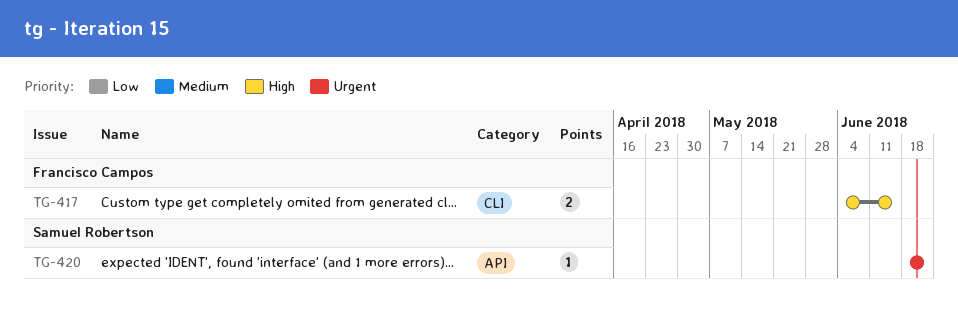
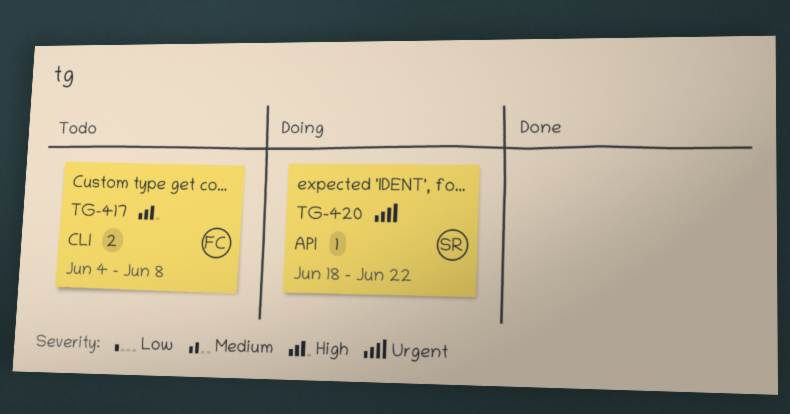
TG-417, due: Jun 15 -> Jun 8

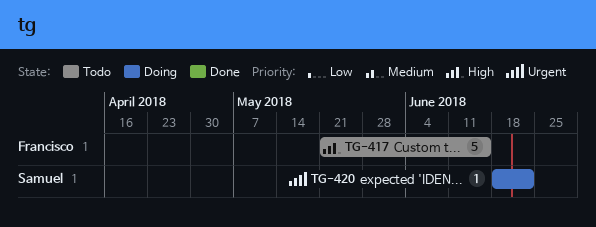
TG-417, estimate: 2 -> 5
TG-417, start: Jun 4 -> May 21
TG-417, due: Jun 8 -> Jun 15

